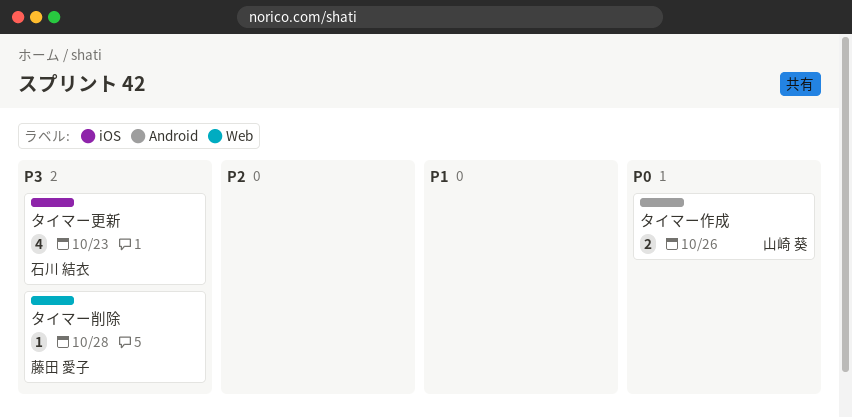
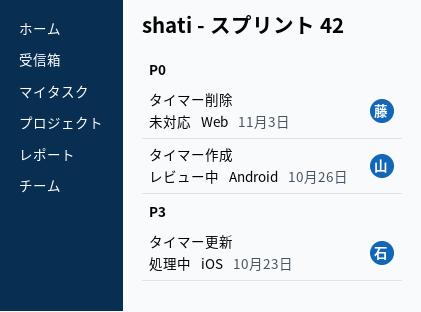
タイマー削除, priority: P3 -> P0
タイマー削除, due: Oct 28 -> Nov 3

